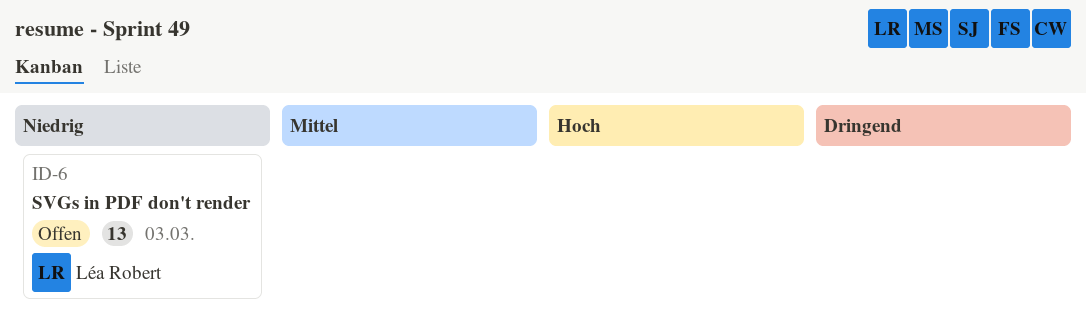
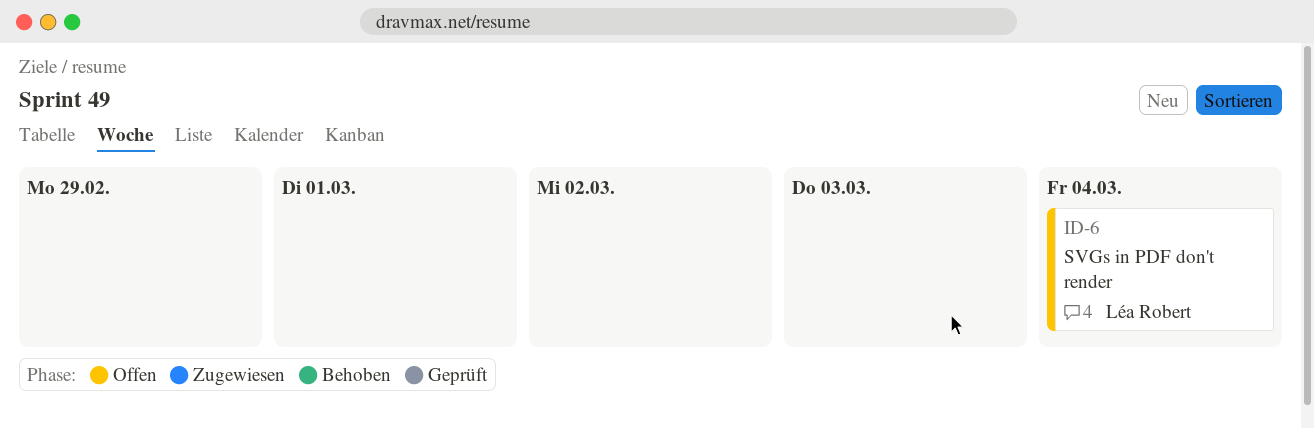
ID-6, due: Mar 3 -> Mar 4

